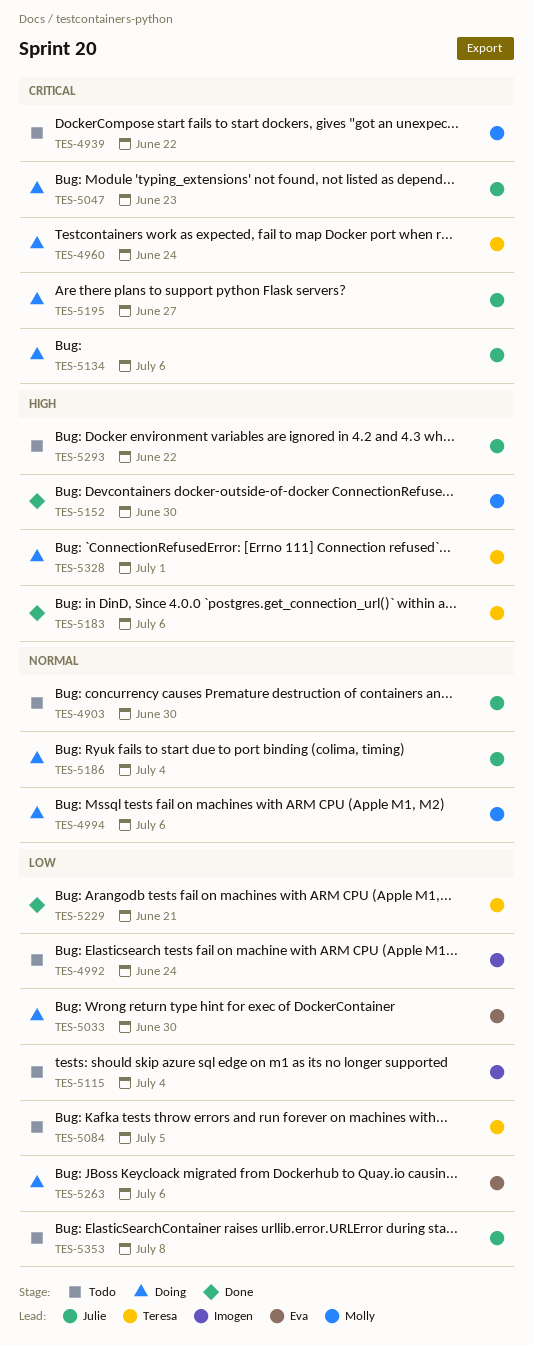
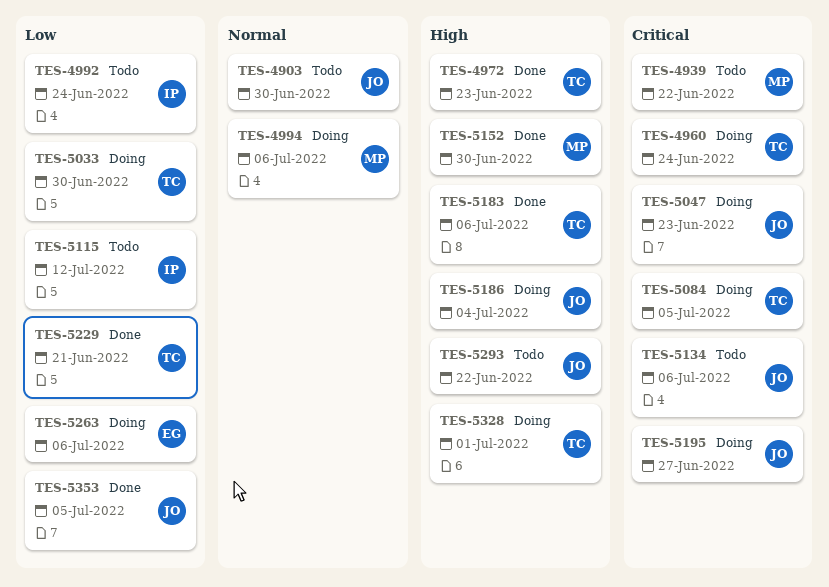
TES-4972: none -> present
TES-5033, owner: Eva -> Teresa
TES-5084, status: Todo -> Doing
TES-5084, priority: Low -> Critical
TES-5115, due: Jul 4 -> Jul 12
TES-5134, status: Doing -> Todo
TES-5186, priority: Normal -> High
TES-5353, status: Todo -> Done
TES-5353, due: Jul 8 -> Jul 5

